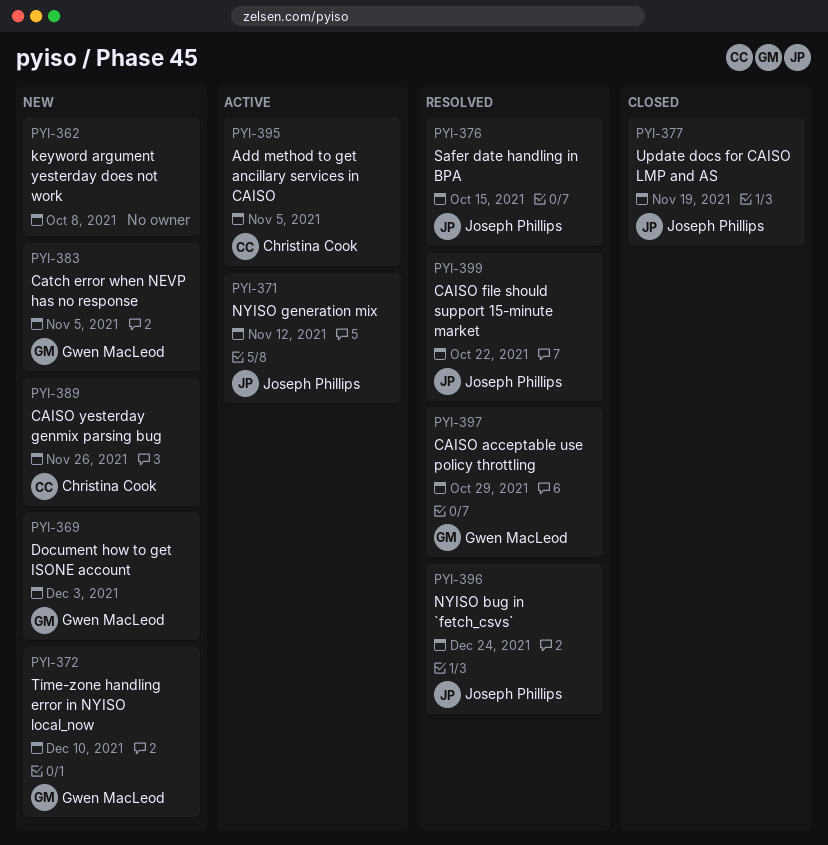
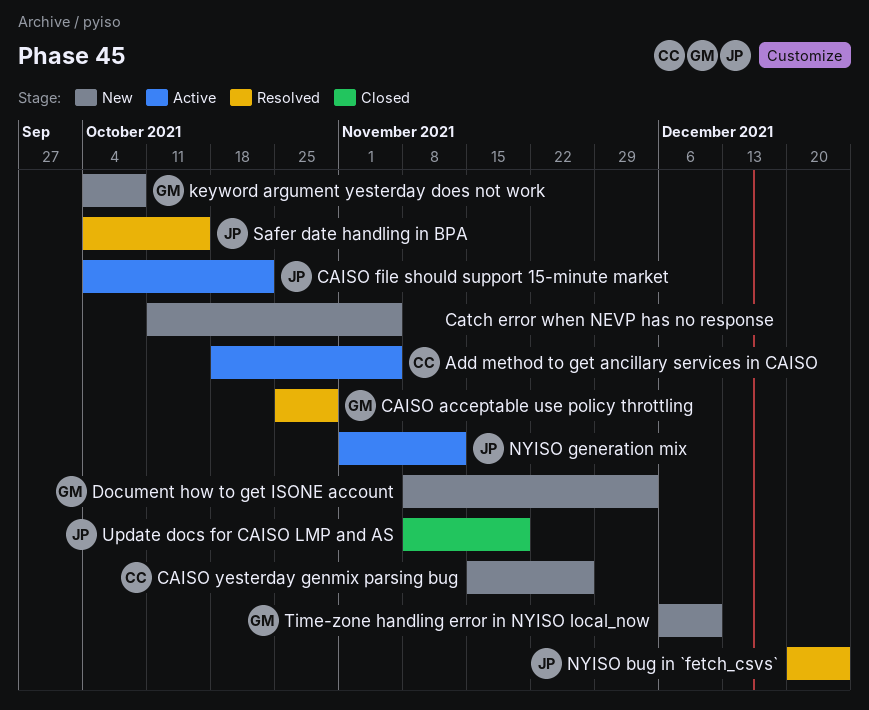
CAISO file should support 15-minute market, status: Resolved -> Active
Catch error when NEVP has no response, owner: Gwen MacLeod -> none
keyword argument yesterday does not work, owner: none -> Gwen MacLeod

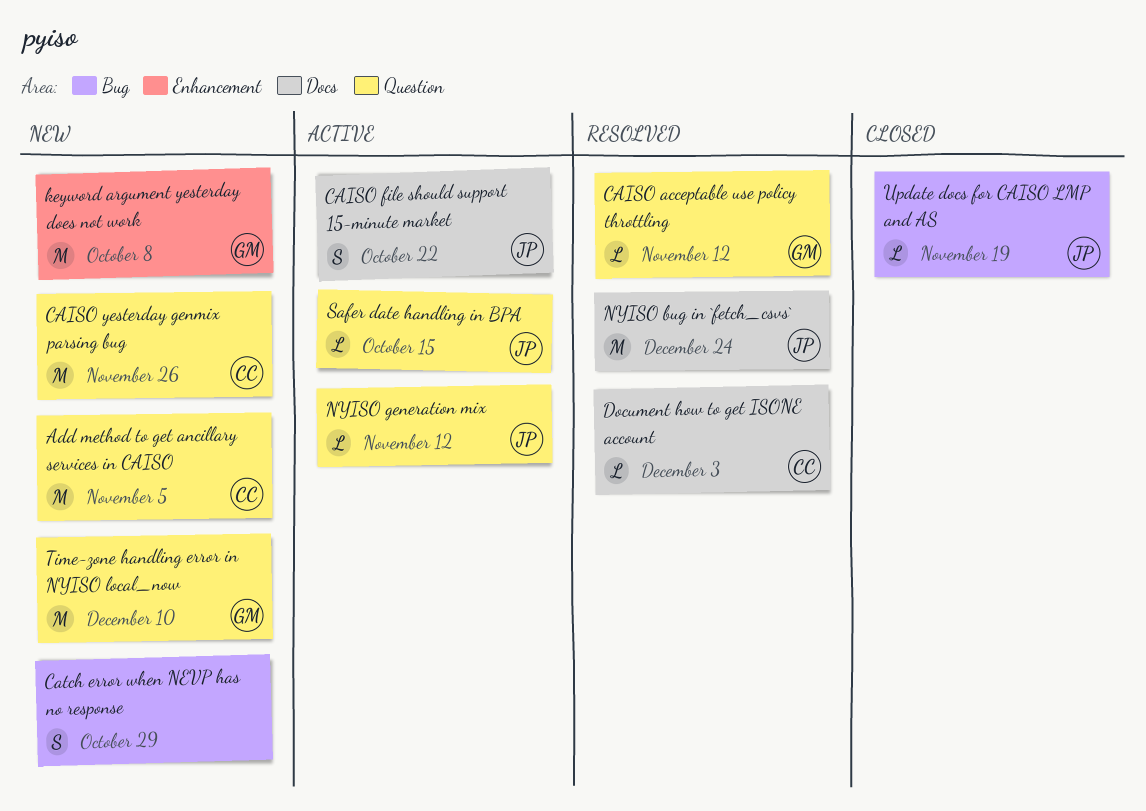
Add method to get ancillary services in CAISO, status: Active -> New
CAISO acceptable use policy throttling, due: Oct 29 -> Nov 12
Catch error when NEVP has no response, due: Nov 5 -> Oct 29
Document how to get ISONE account, status: New -> Resolved
Document how to get ISONE account, owner: GM -> CC
Safer date handling in BPA, status: Resolved -> Active

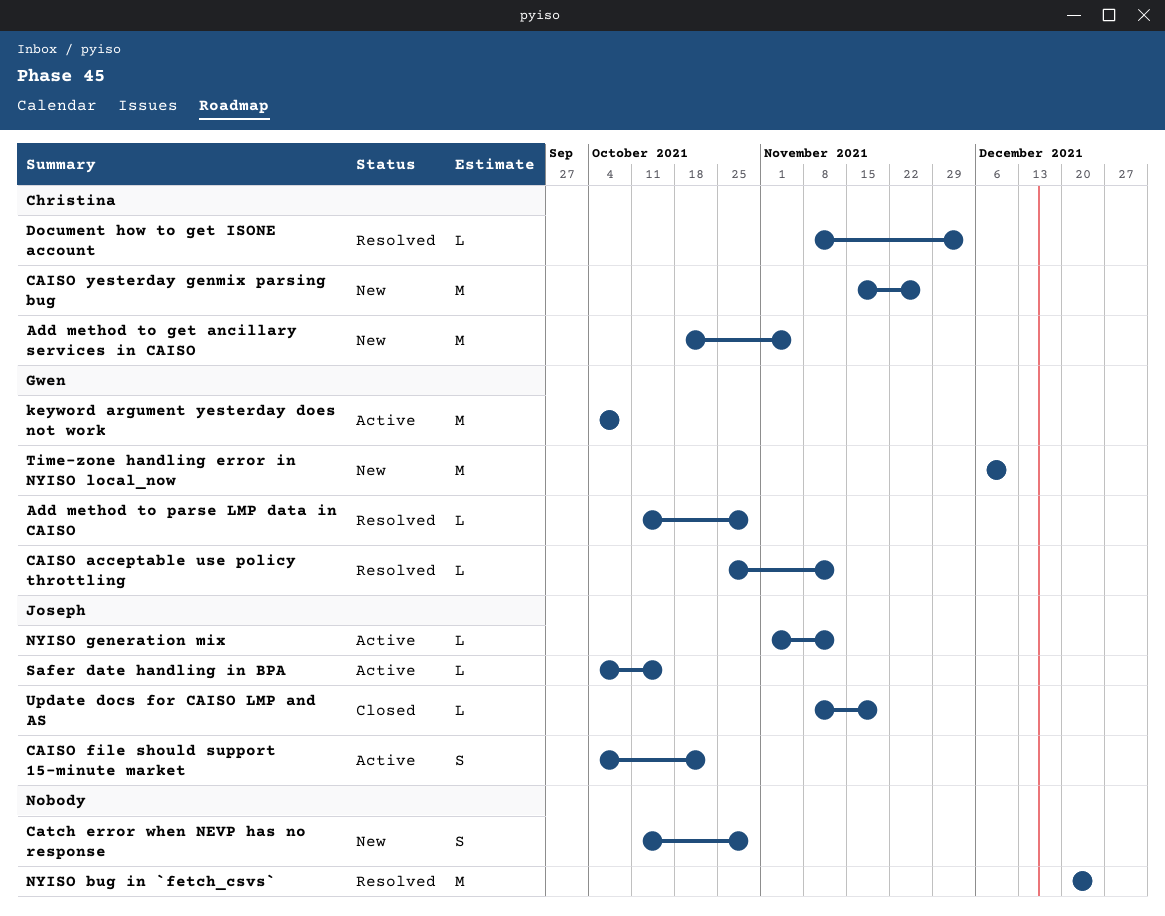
Add method to parse LMP data in CAISO: none -> present
keyword argument yesterday does not work, status: New -> Active
NYISO bug in `fetch_csvs`, owner: Joseph -> none

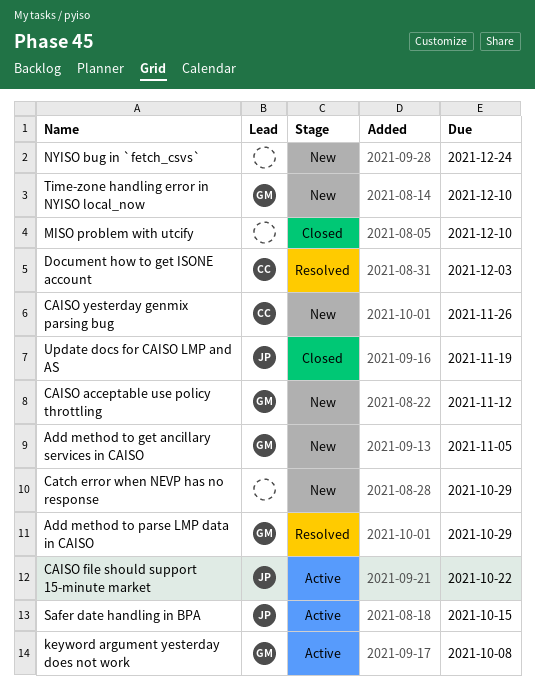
Add method to get ancillary services in CAISO, owner: Christina -> Gwen
CAISO acceptable use policy throttling, status: Resolved -> New
MISO problem with utcify: none -> present
NYISO bug in `fetch_csvs`, status: Resolved -> New
NYISO generation mix: present -> none

